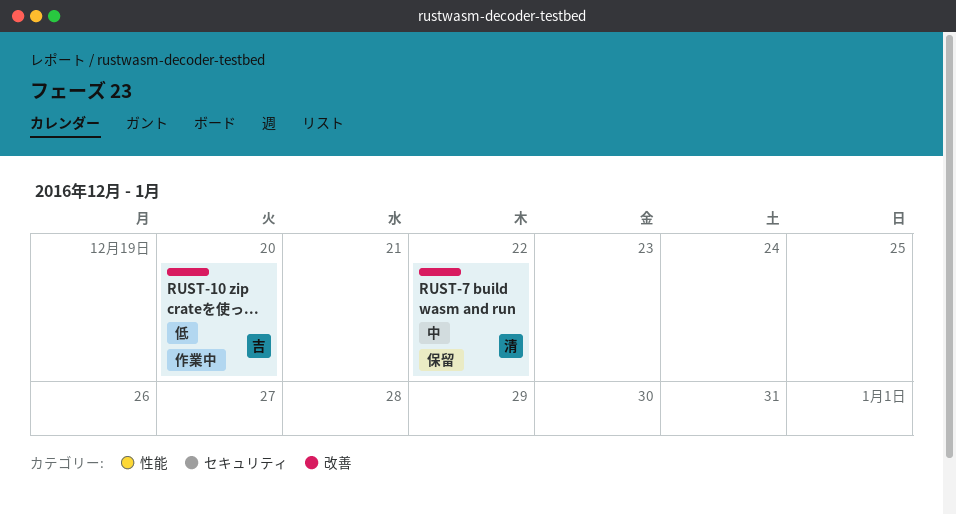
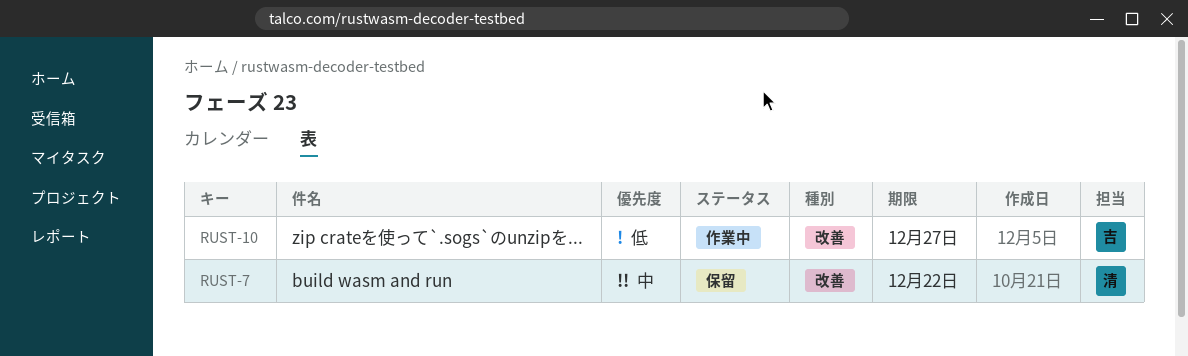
RUST-10, due: Dec 20 -> Dec 27

